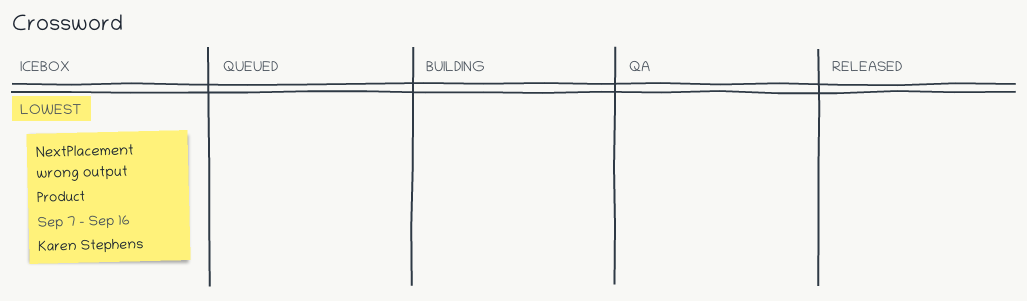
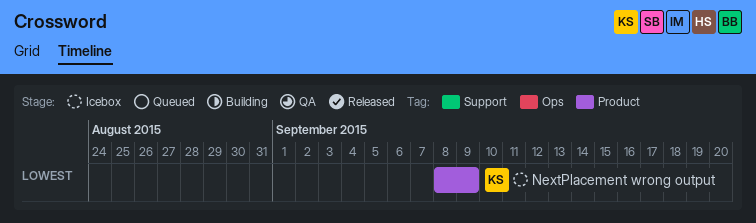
NextPlacement wrong output, start: Sep 7 -> Sep 8
NextPlacement wrong output, due: Sep 16 -> Sep 9

